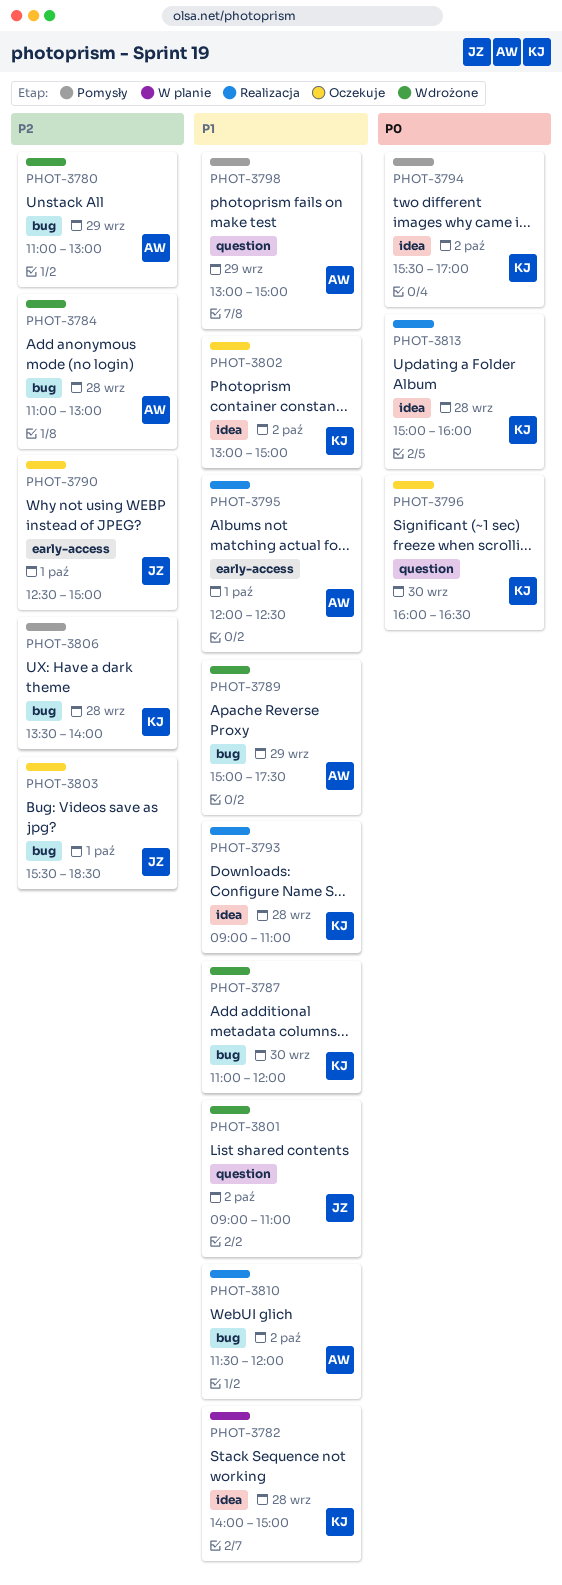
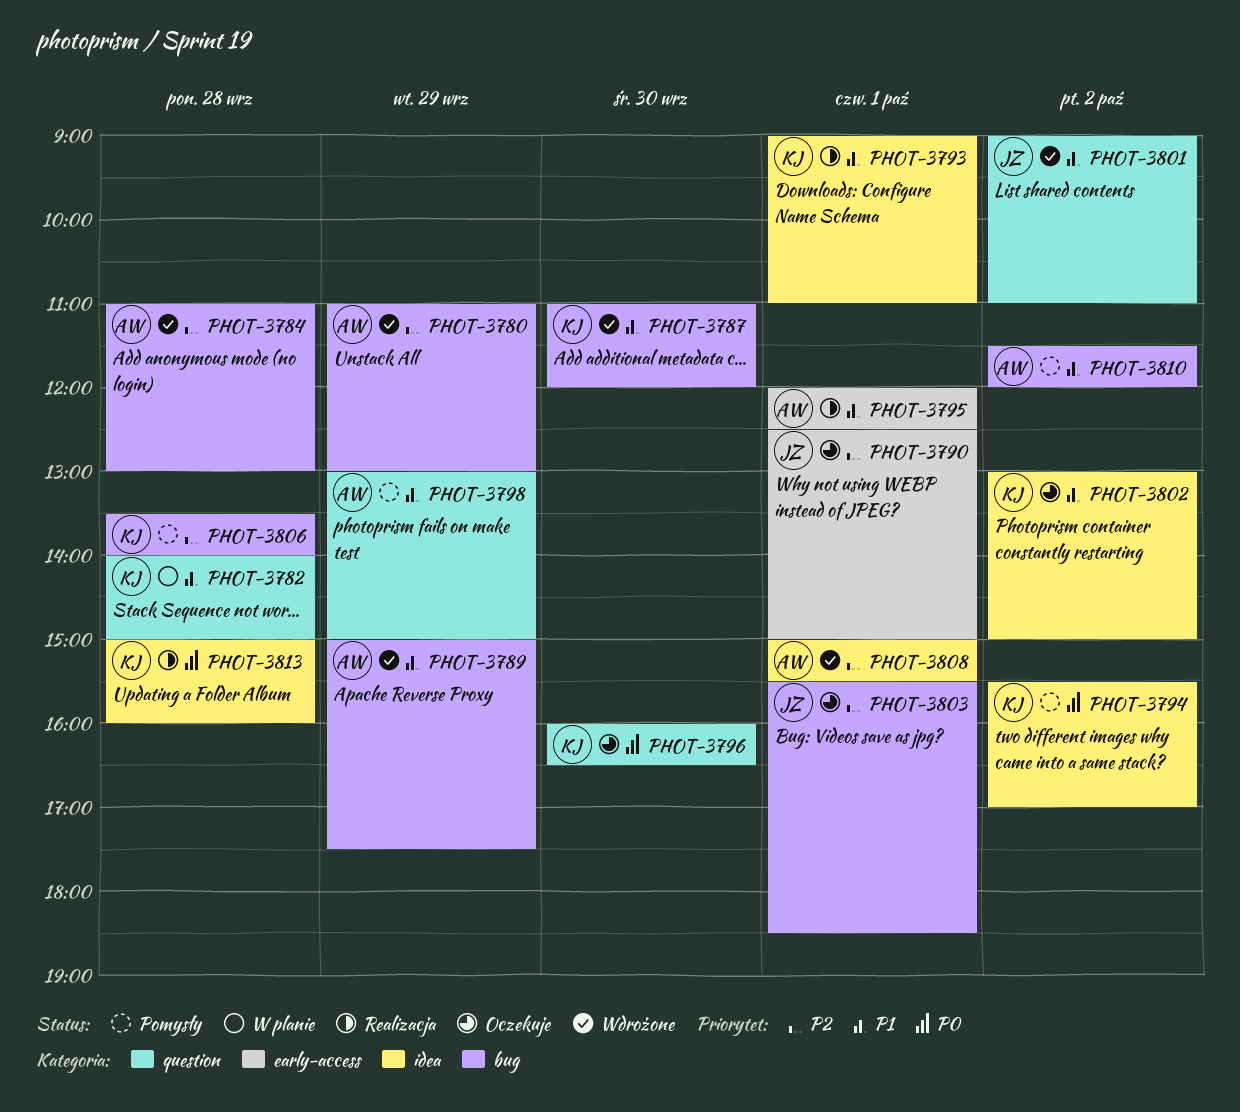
PHOT-3782, label: idea -> question
PHOT-3793, day: Sep 28 -> Oct 1
PHOT-3808: none -> present
PHOT-3810, status: Realizacja -> Pomysły

